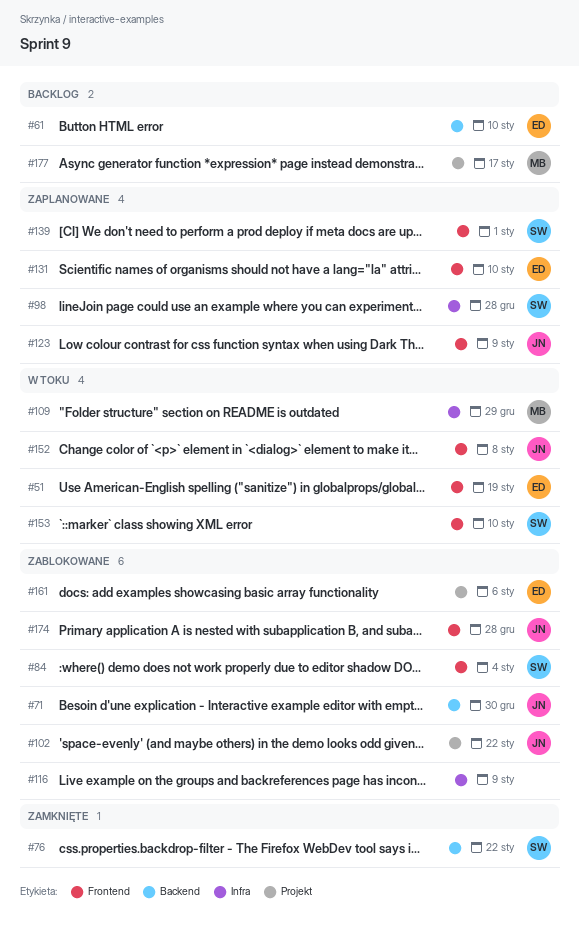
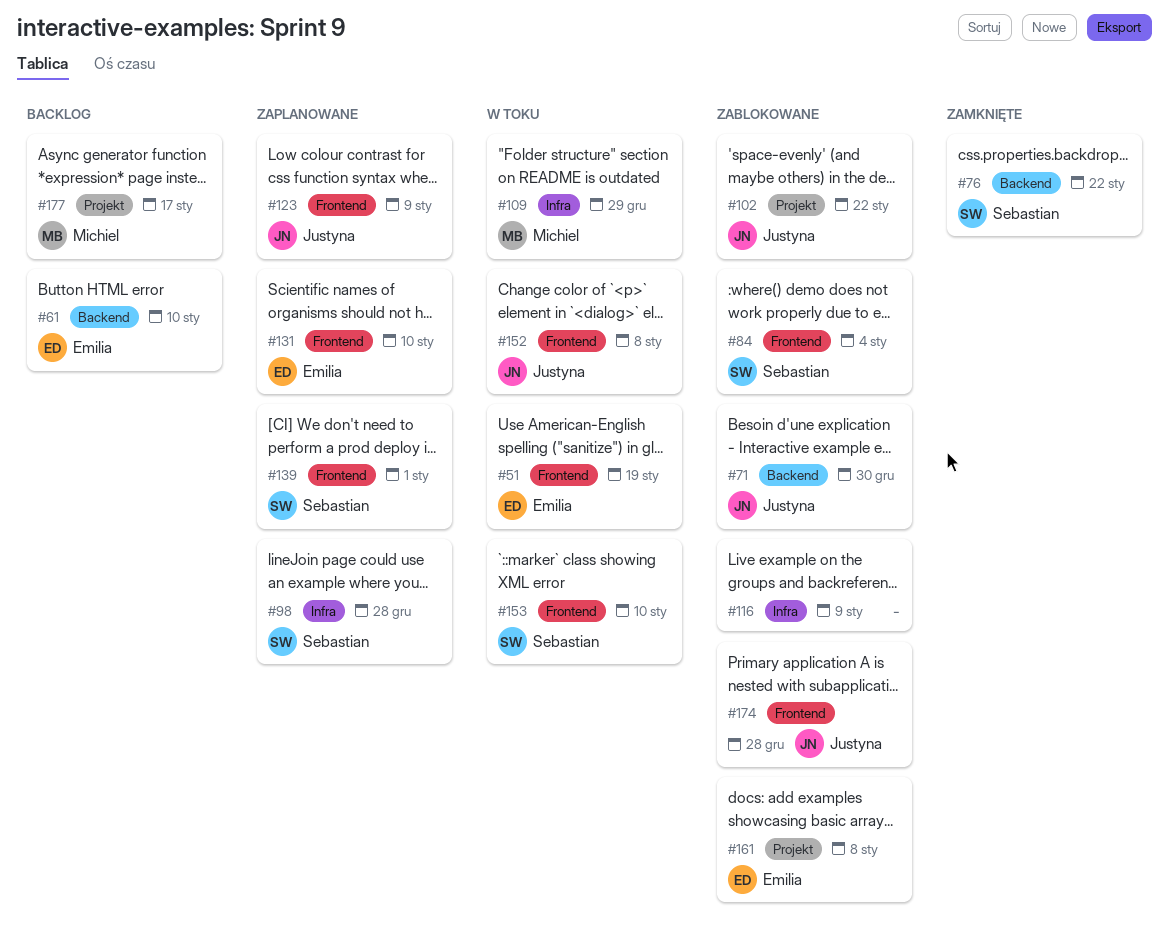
#161, due: Jan 6 -> Jan 8

